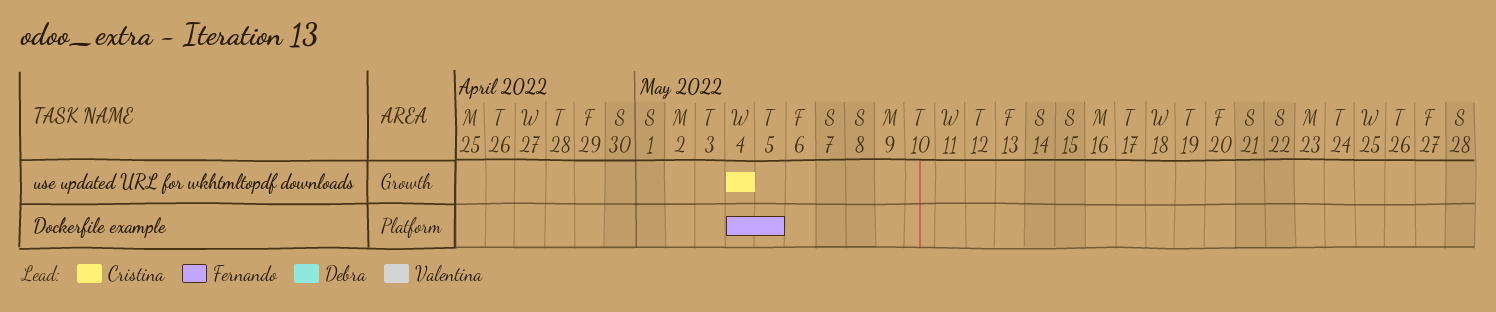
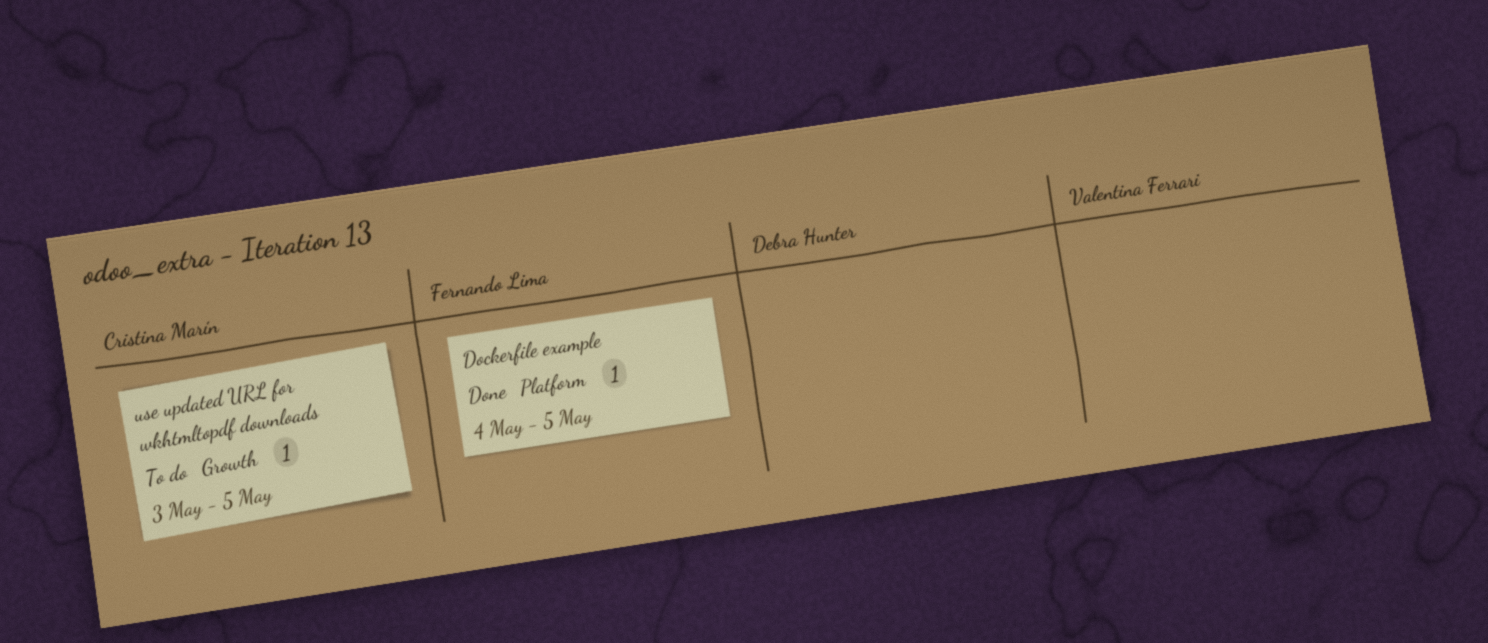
use updated URL for wkhtmltopdf downloads, start: May 4 -> May 3
use updated URL for wkhtmltopdf downloads, due: May 4 -> May 5

